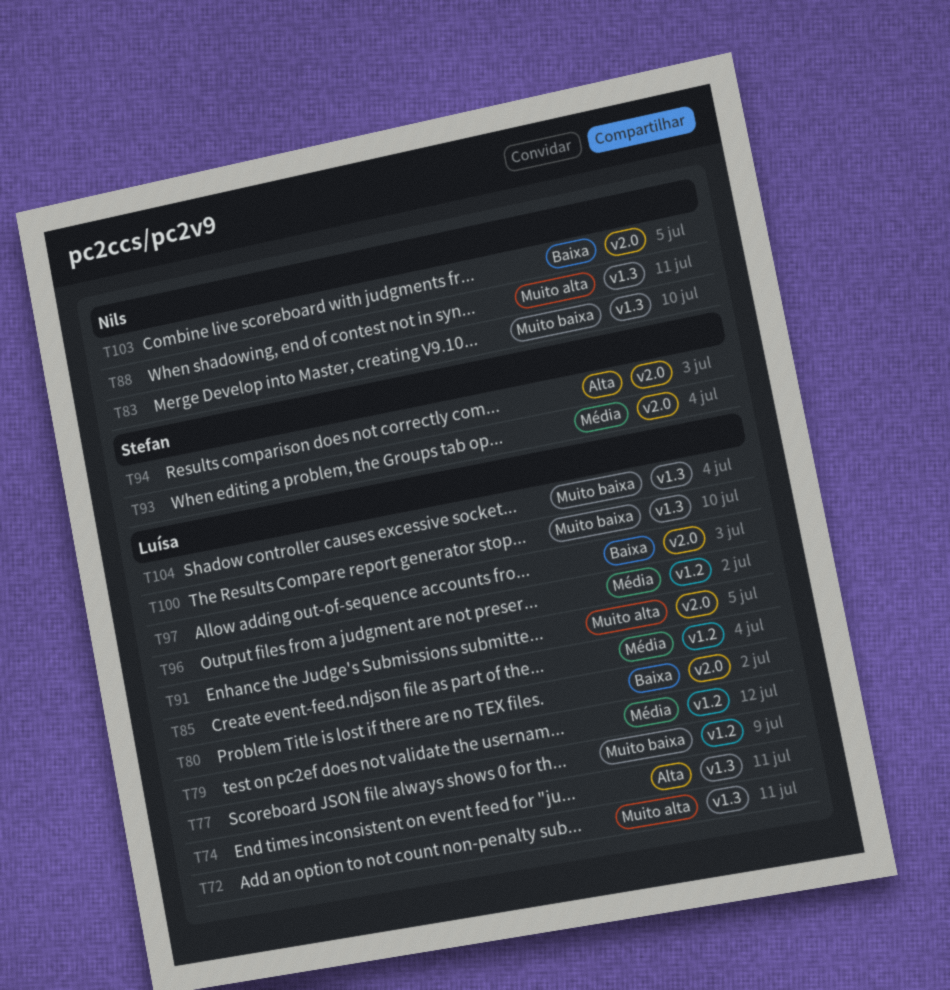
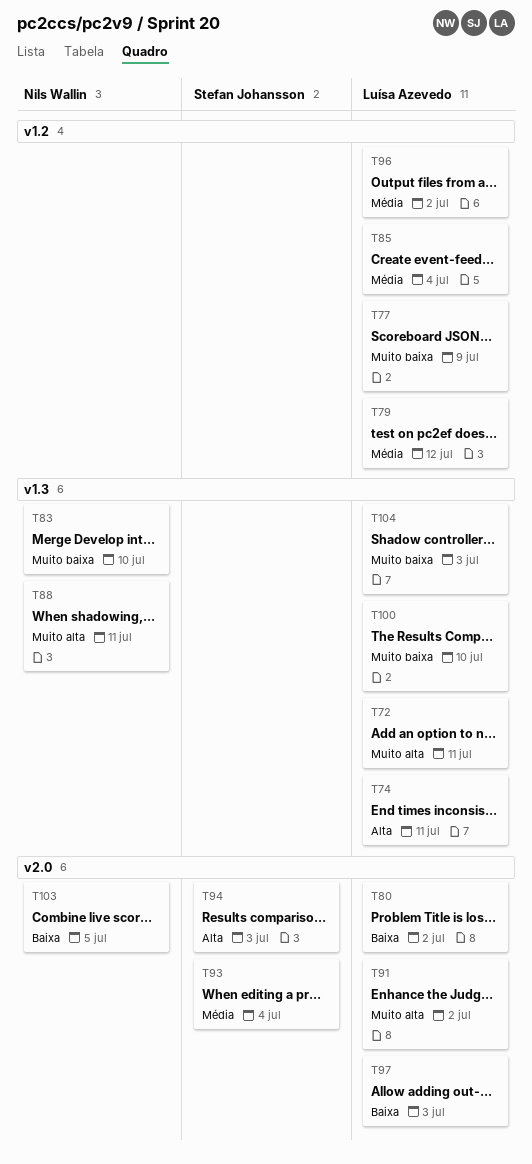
T91, due: Jul 5 -> Jul 2
T104, due: Jul 4 -> Jul 3

